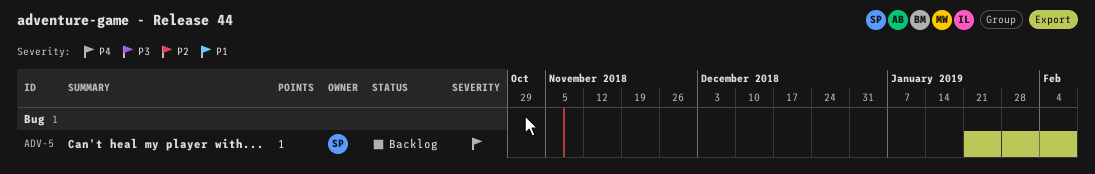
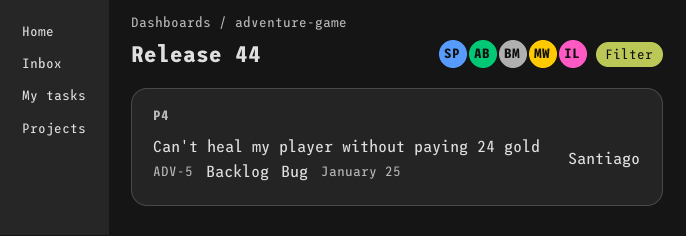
ADV-5, due: Feb 8 -> Jan 25

